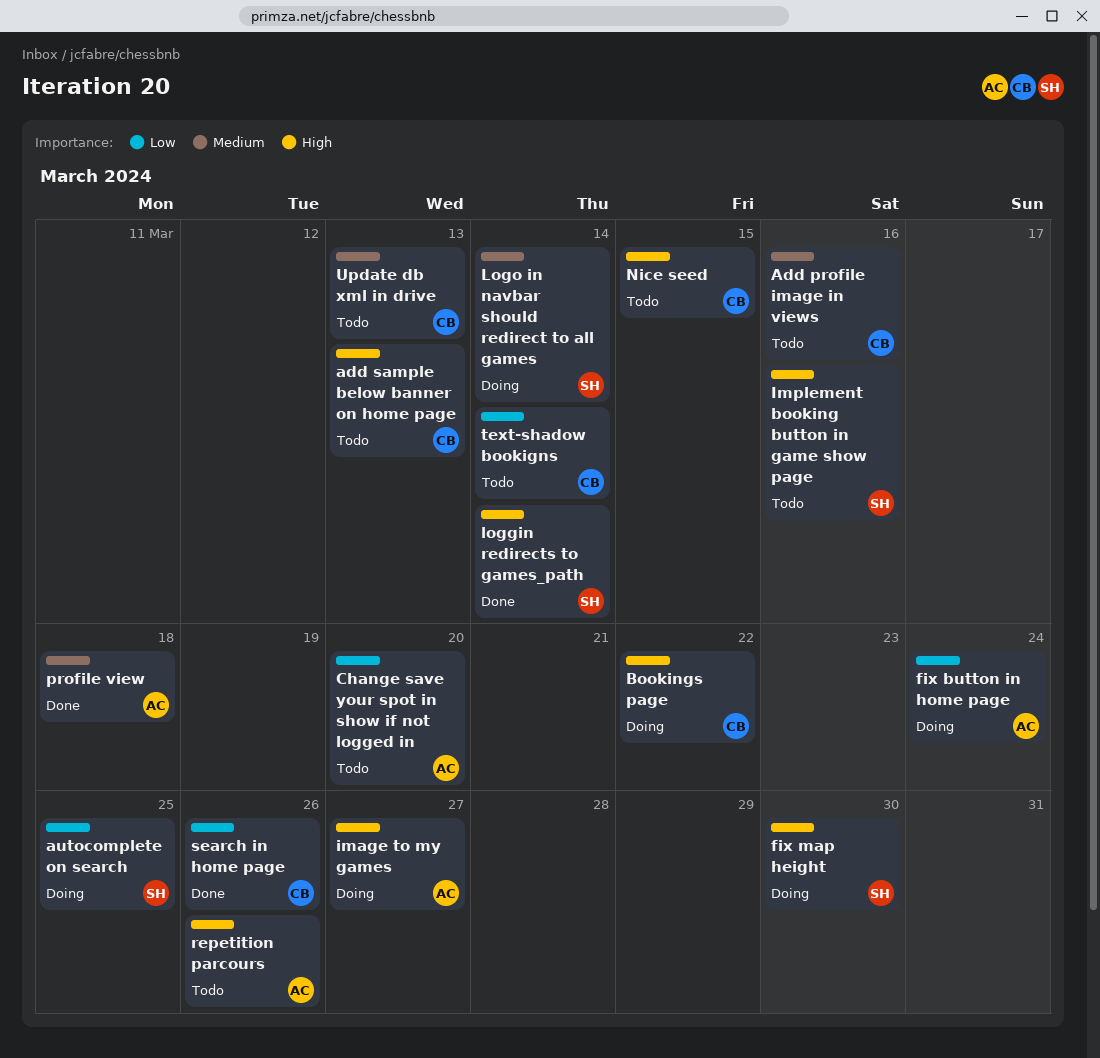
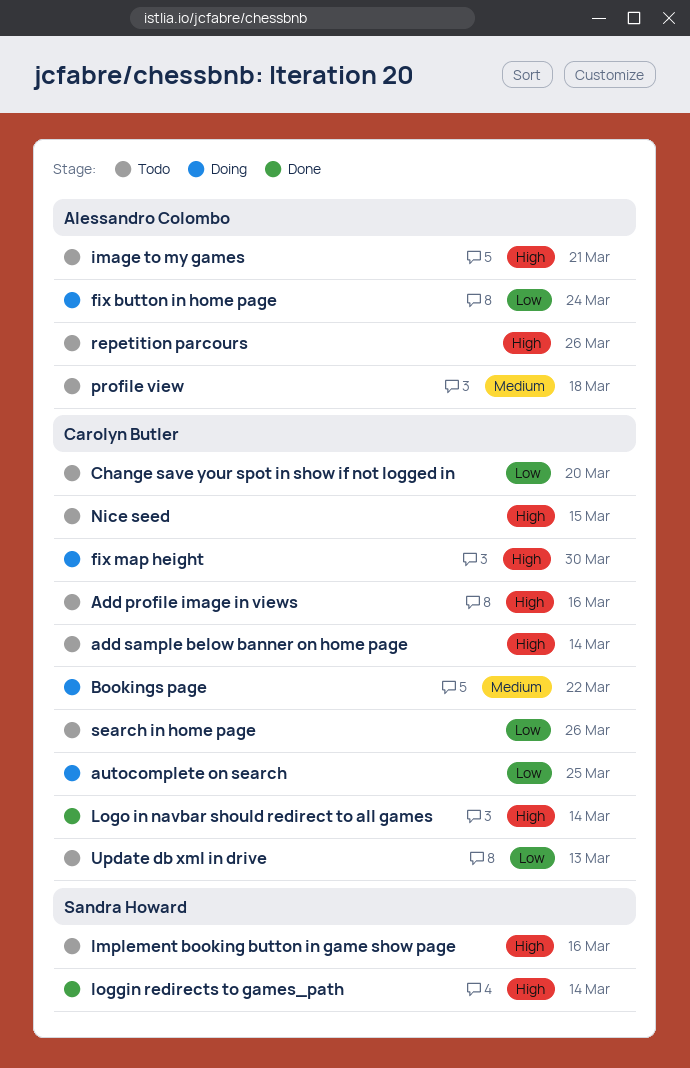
Add profile image in views, priority: Medium -> High
add sample below banner on home page, due: Mar 13 -> Mar 14
autocomplete on search, owner: Sandra Howard -> Carolyn Butler
Bookings page, priority: High -> Medium
Change save your spot in show if not logged in, owner: Alessandro Colombo -> Carolyn Butler
fix map height, owner: Sandra Howard -> Carolyn Butler
image to my games, status: Doing -> Todo
image to my games, due: Mar 27 -> Mar 21
Logo in navbar should redirect to all games, status: Doing -> Done
Logo in navbar should redirect to all games, owner: Sandra Howard -> Carolyn Butler
Logo in navbar should redirect to all games, priority: Medium -> High
profile view, status: Done -> Todo
search in home page, status: Done -> Todo
text-shadow bookigns: present -> none
Update db xml in drive, priority: Medium -> Low

